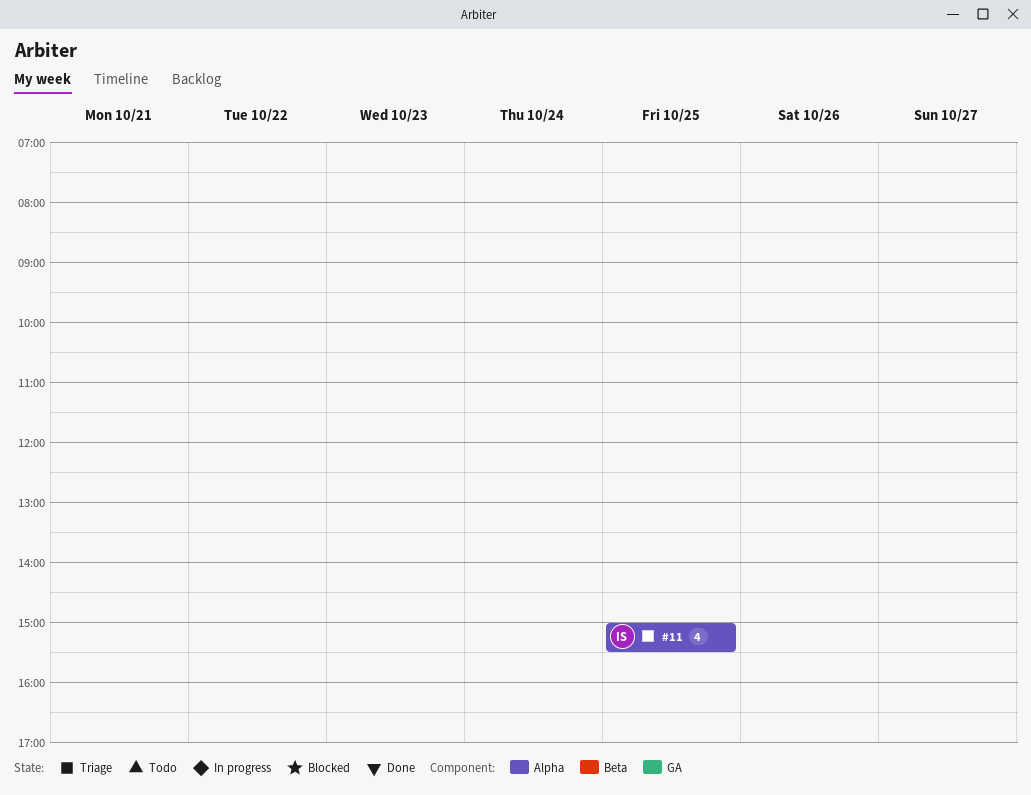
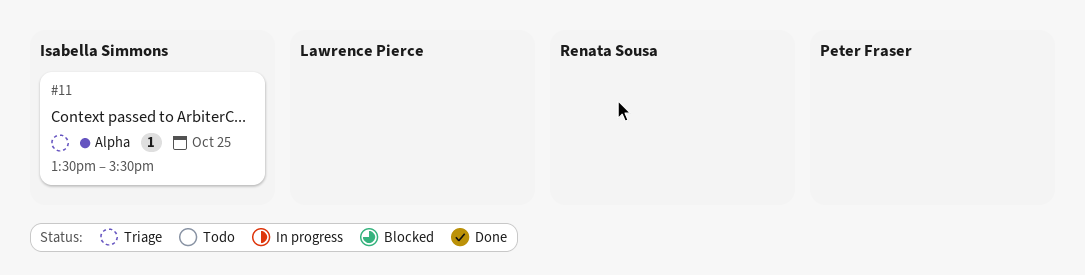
#11, estimate: 4 -> 1
#11, begins: 15:00 -> 13:30

